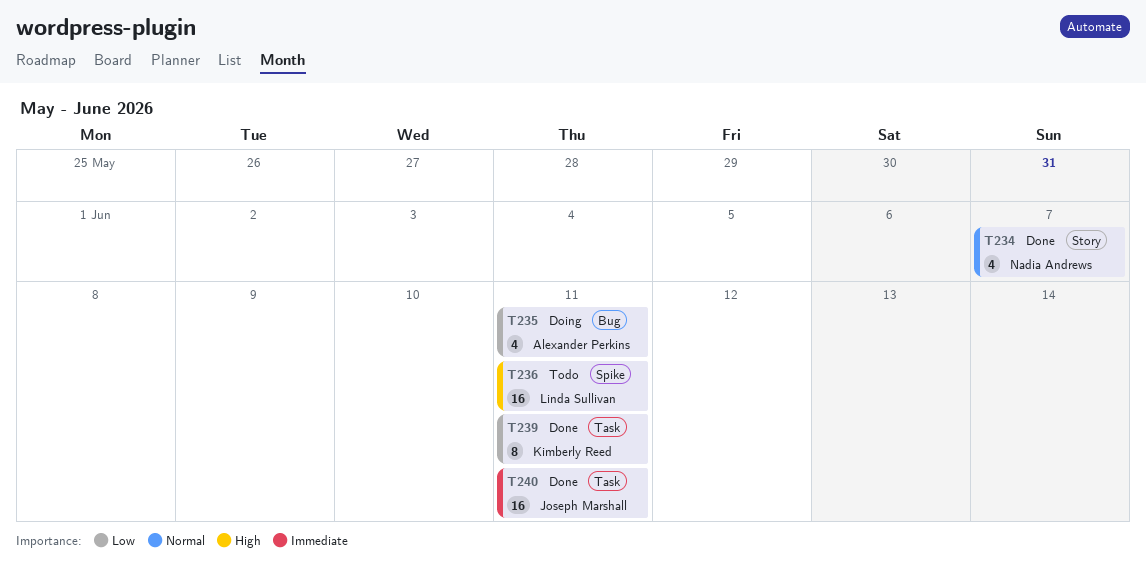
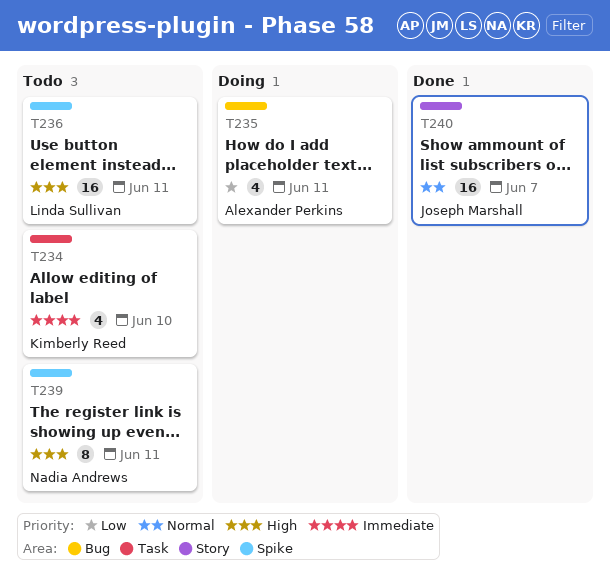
T234, status: Done -> Todo
T234, owner: Nadia Andrews -> Kimberly Reed
T234, priority: Normal -> Immediate
T234, label: Story -> Task
T234, due: Jun 7 -> Jun 10
T239, status: Done -> Todo
T239, owner: Kimberly Reed -> Nadia Andrews
T239, priority: Low -> High
T239, label: Task -> Spike
T240, priority: Immediate -> Normal
T240, label: Task -> Story
T240, due: Jun 11 -> Jun 7

